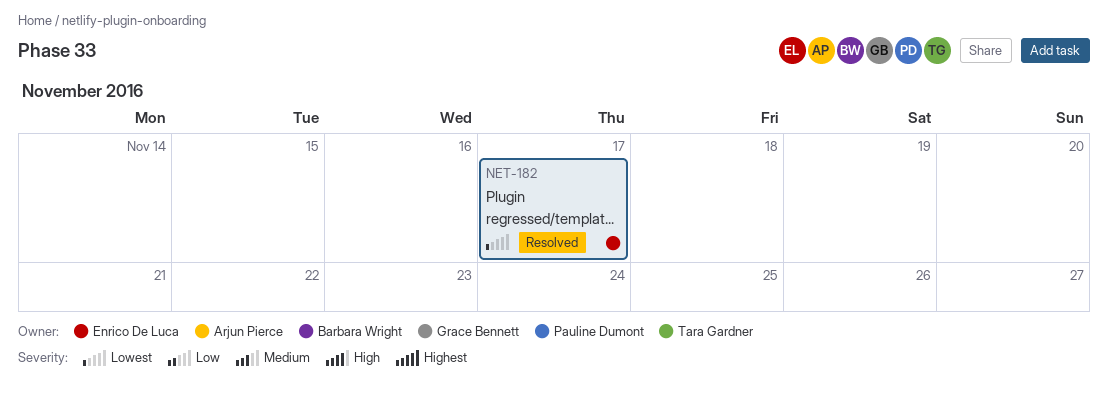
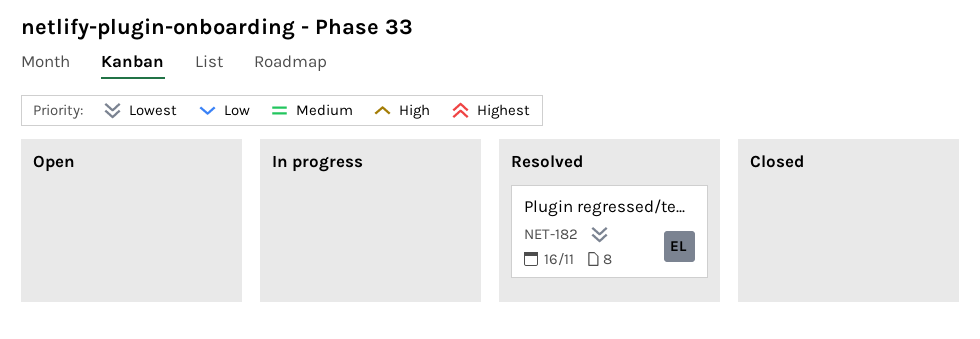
NET-182, due: Nov 17 -> Nov 16

